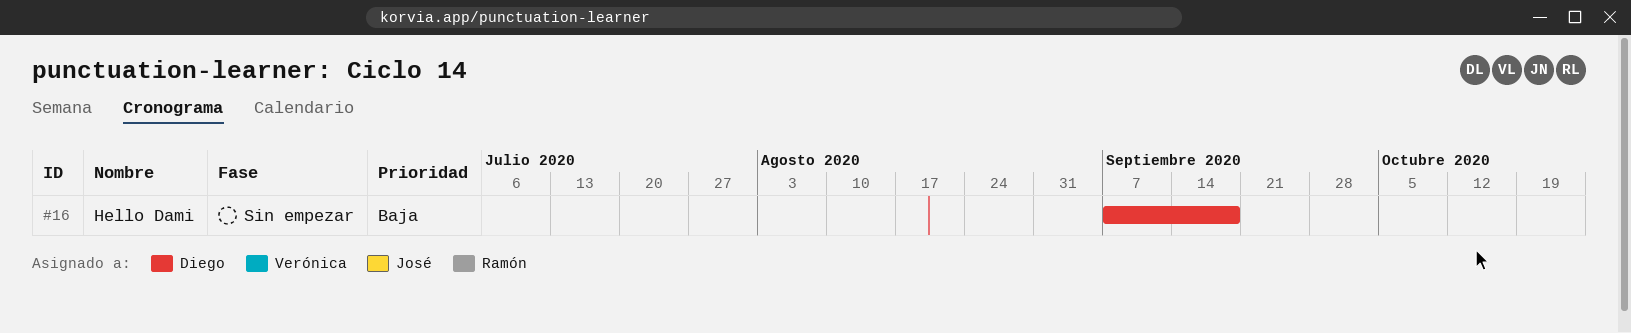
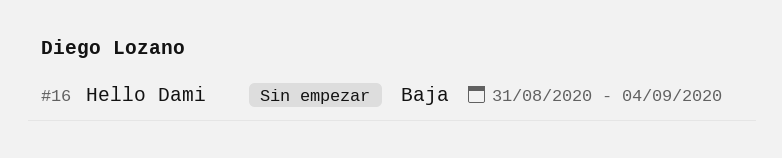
#16, start: Sep 7 -> Aug 31
#16, due: Sep 18 -> Sep 4

